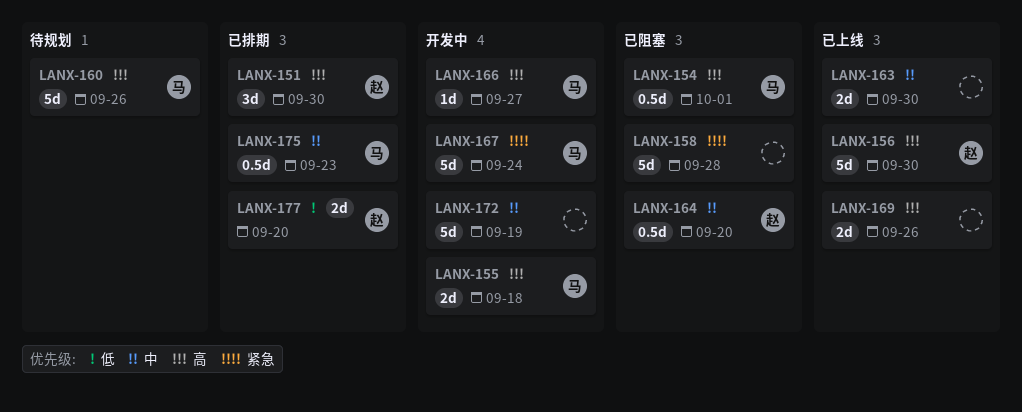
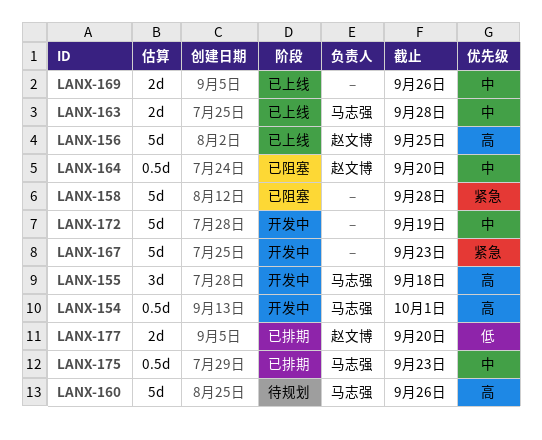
LANX-151: present -> none
LANX-154, status: 已阻塞 -> 开发中
LANX-155, estimate: 2d -> 3d
LANX-156, due: Sep 30 -> Sep 25
LANX-163, owner: none -> 马志强
LANX-163, due: Sep 30 -> Sep 28
LANX-166: present -> none
LANX-167, owner: 马志强 -> none
LANX-167, due: Sep 24 -> Sep 23
LANX-169, priority: 高 -> 中

